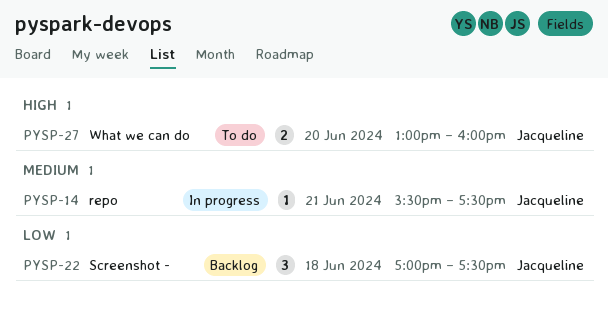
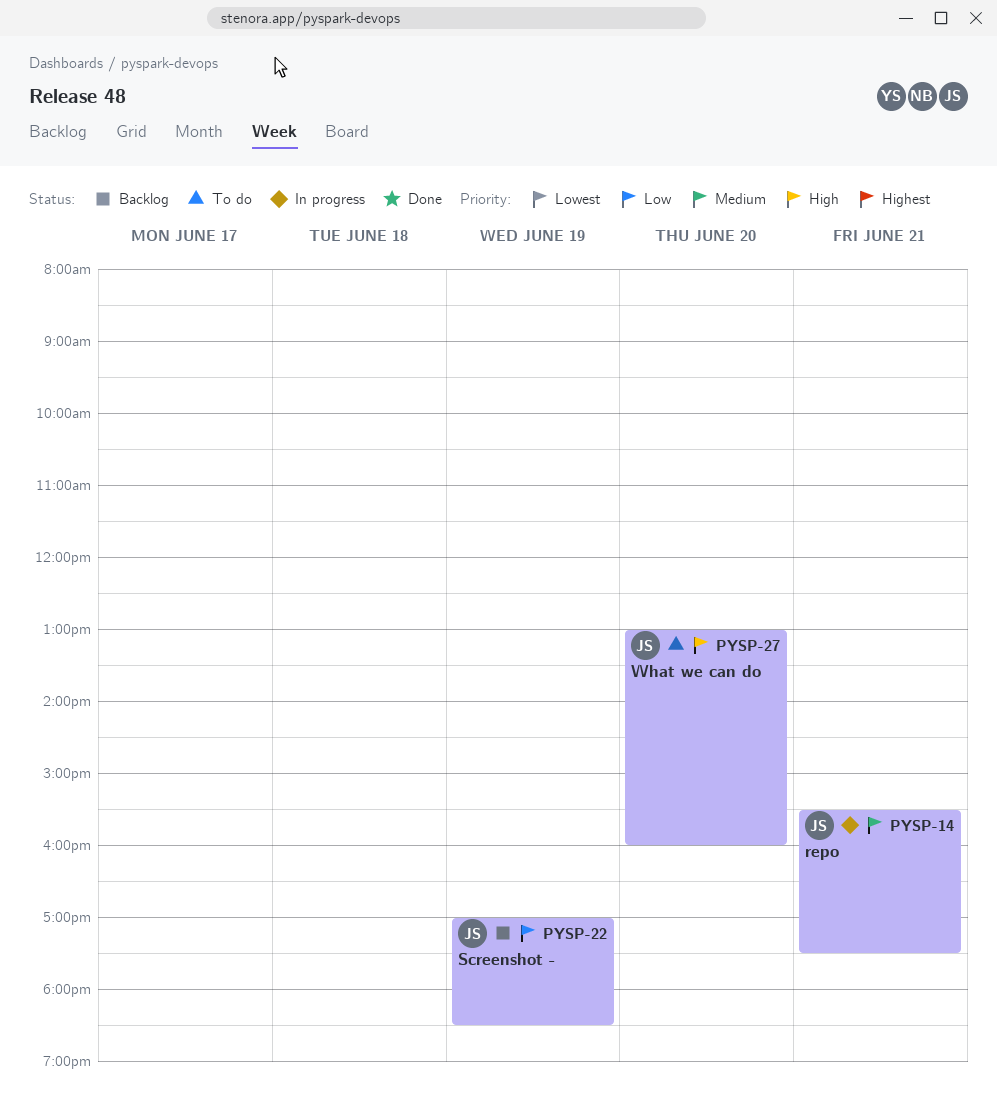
PYSP-22, day: Jun 18 -> Jun 19
PYSP-22, ends: 17:30 -> 18:30

